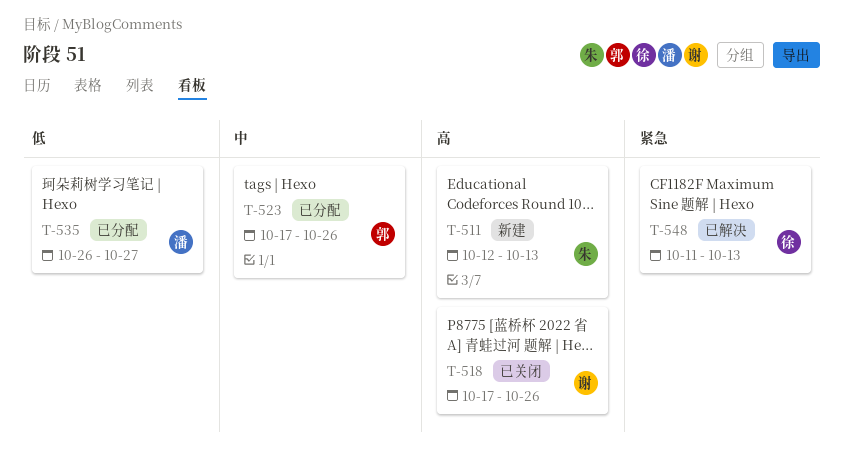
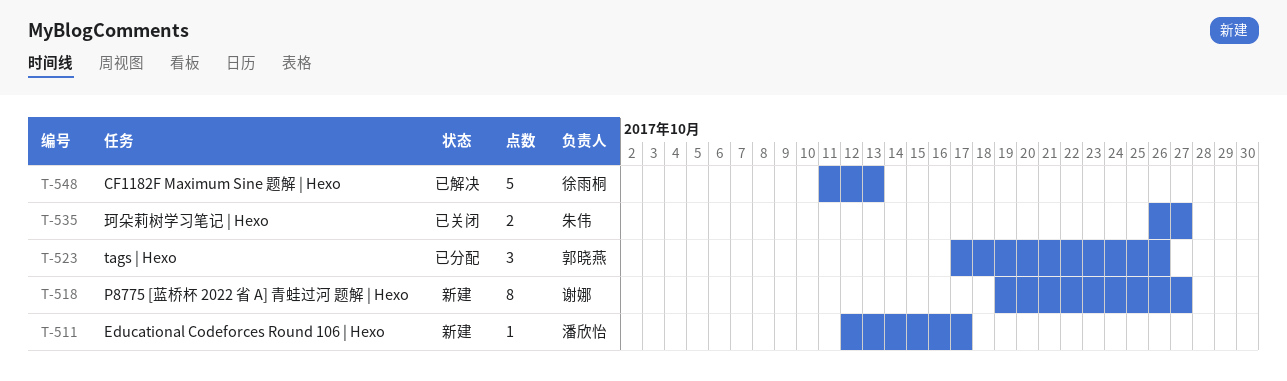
T-511, owner: 朱伟 -> 潘欣怡
T-511, due: Oct 13 -> Oct 17
T-518, status: 已关闭 -> 新建
T-518, start: Oct 17 -> Oct 19
T-518, due: Oct 26 -> Oct 27
T-535, status: 已分配 -> 已关闭
T-535, owner: 潘欣怡 -> 朱伟

